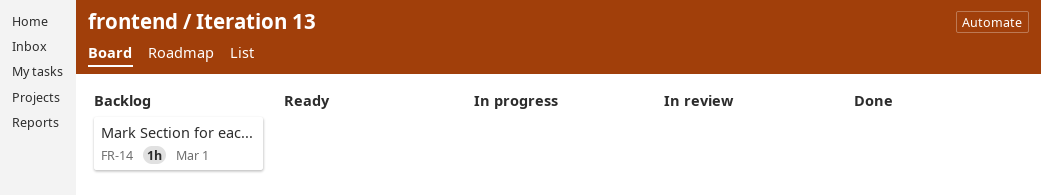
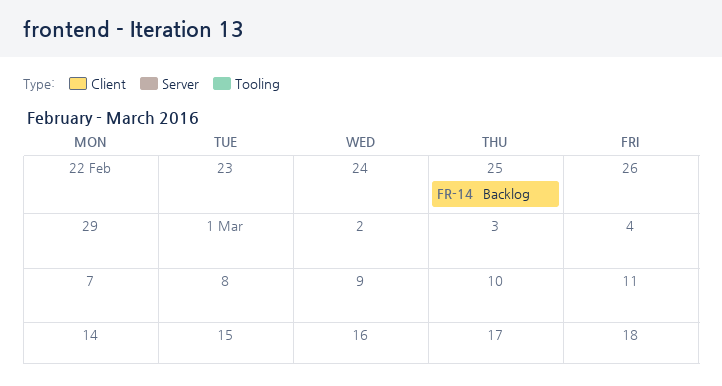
FR-14, due: Mar 1 -> Feb 25

